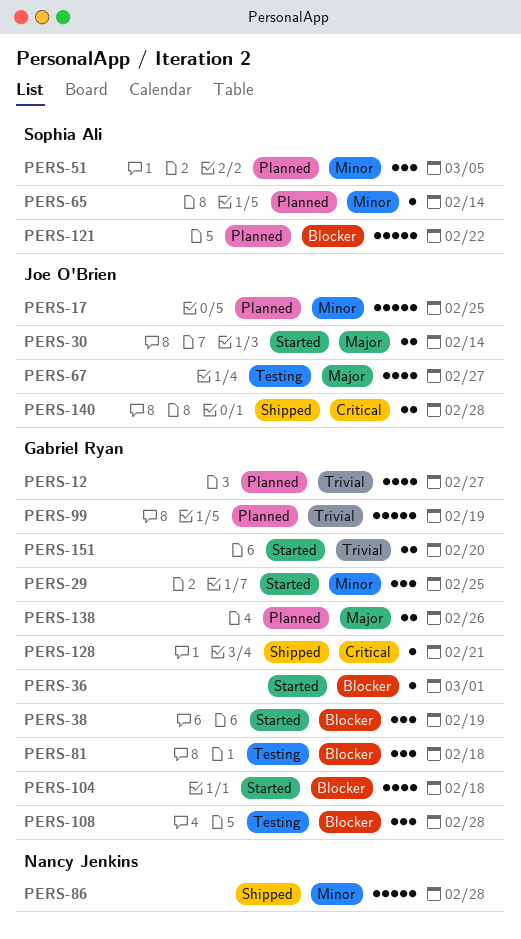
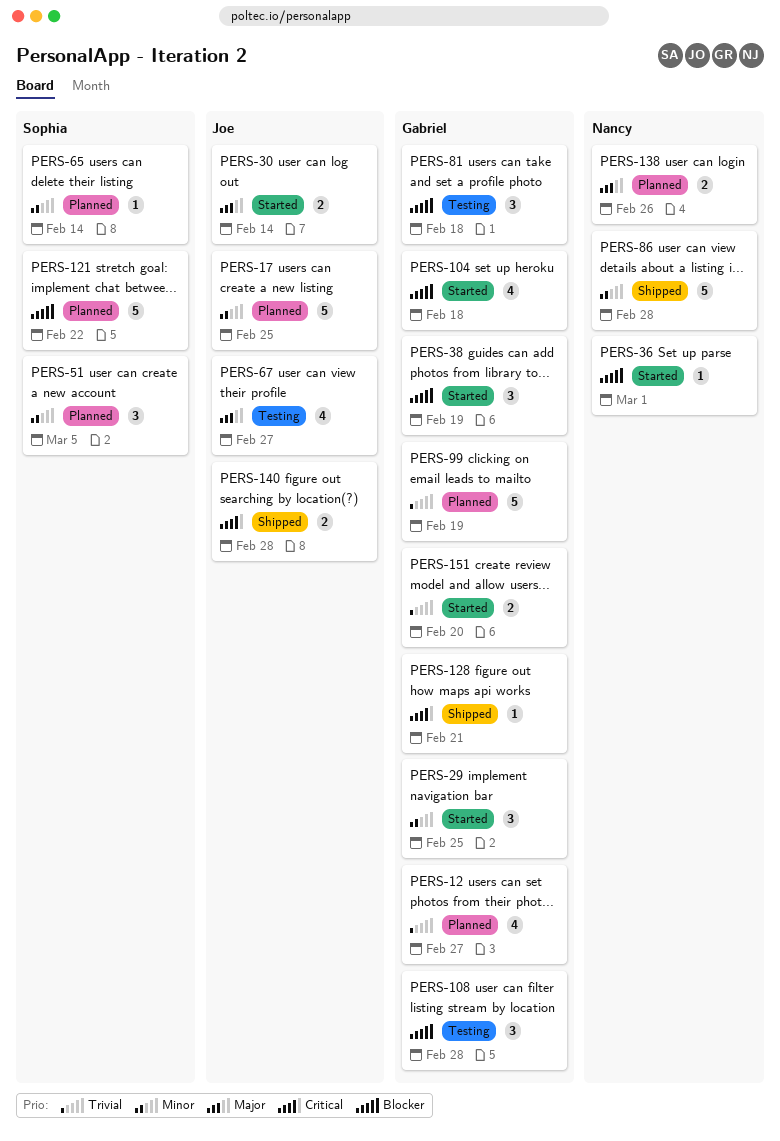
PERS-36, owner: Gabriel Ryan -> Nancy Jenkins
PERS-138, owner: Gabriel Ryan -> Nancy Jenkins

